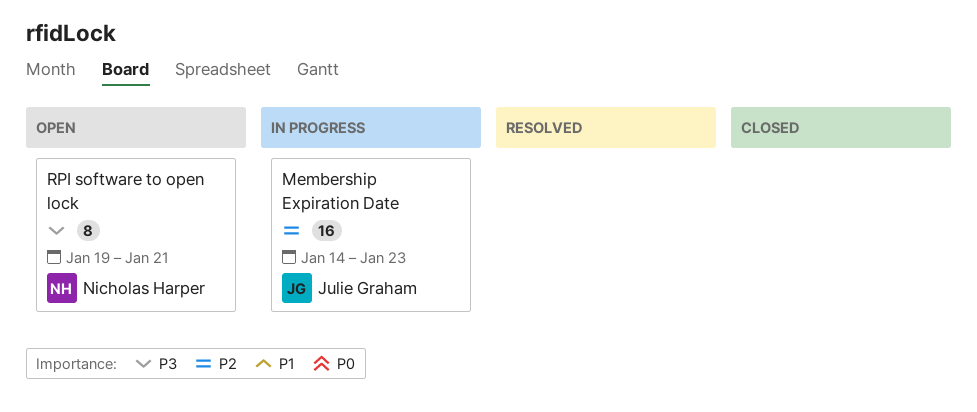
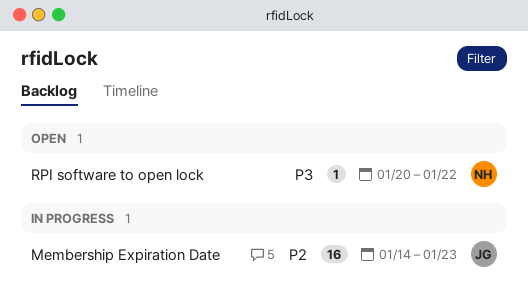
RPI software to open lock, estimate: 8 -> 1
RPI software to open lock, start: Jan 19 -> Jan 20
RPI software to open lock, due: Jan 21 -> Jan 22

